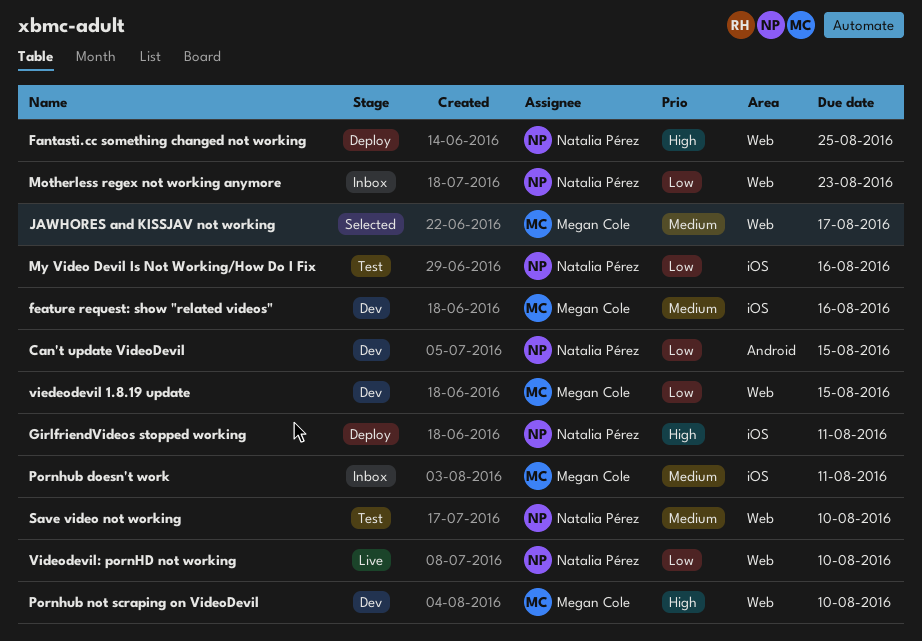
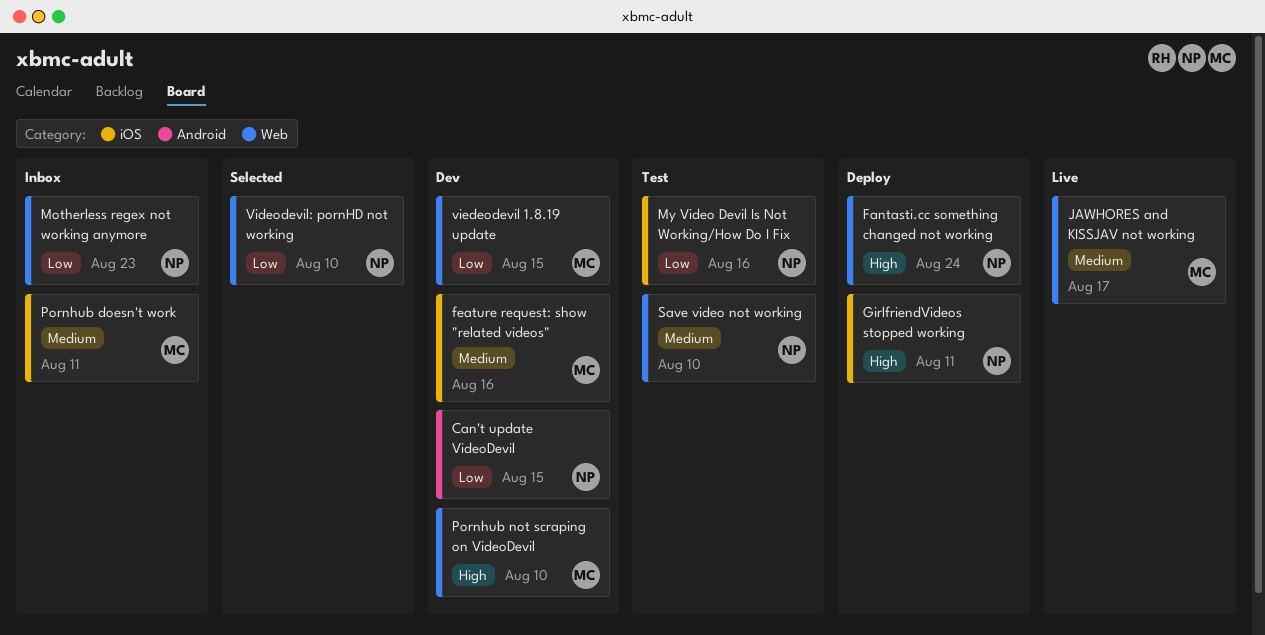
Fantasti.cc something changed not working, due: Aug 25 -> Aug 24
JAWHORES and KISSJAV not working, status: Selected -> Live
Videodevil: pornHD not working, status: Live -> Selected

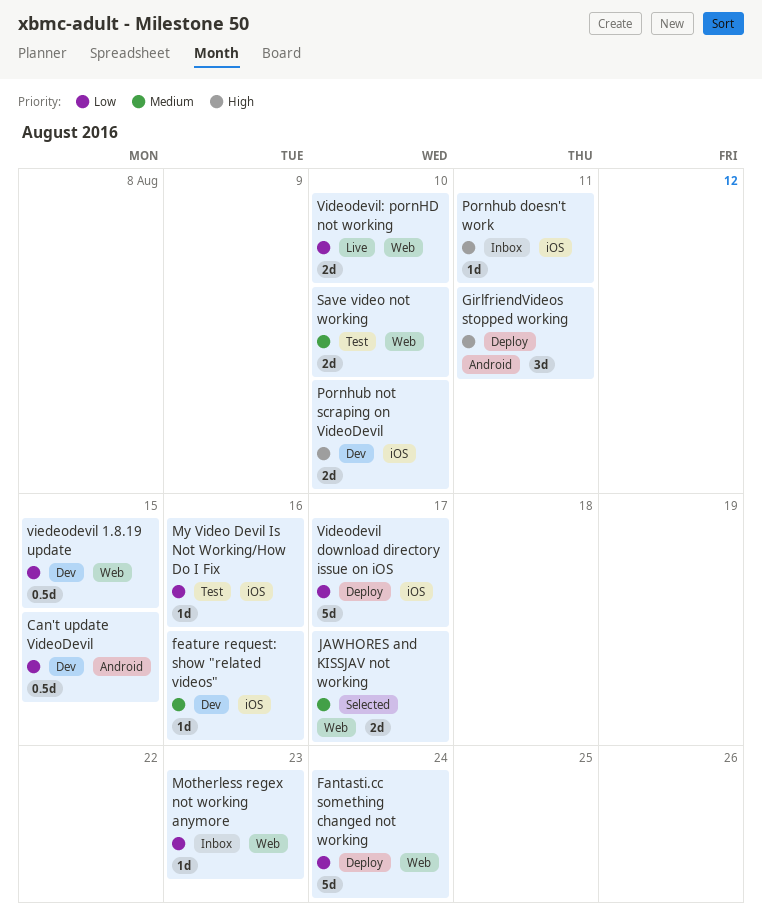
Fantasti.cc something changed not working, priority: High -> Low
GirlfriendVideos stopped working, label: iOS -> Android
JAWHORES and KISSJAV not working, status: Live -> Selected
Pornhub doesn't work, priority: Medium -> High
Pornhub not scraping on VideoDevil, label: Web -> iOS
Videodevil download directory issue on iOS: none -> present
Videodevil: pornHD not working, status: Selected -> Live

